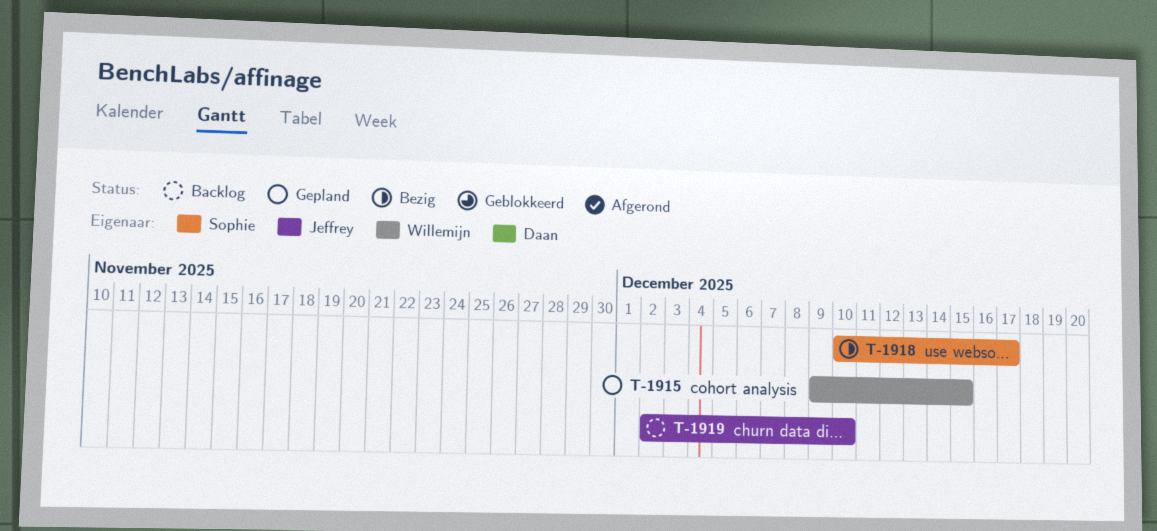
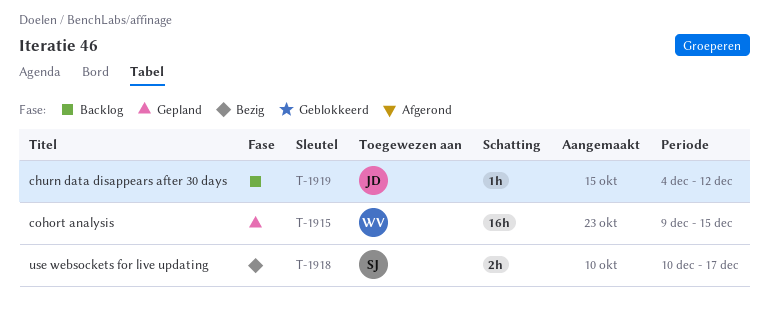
T-1919, start: Dec 2 -> Dec 4
T-1919, due: Dec 10 -> Dec 12

